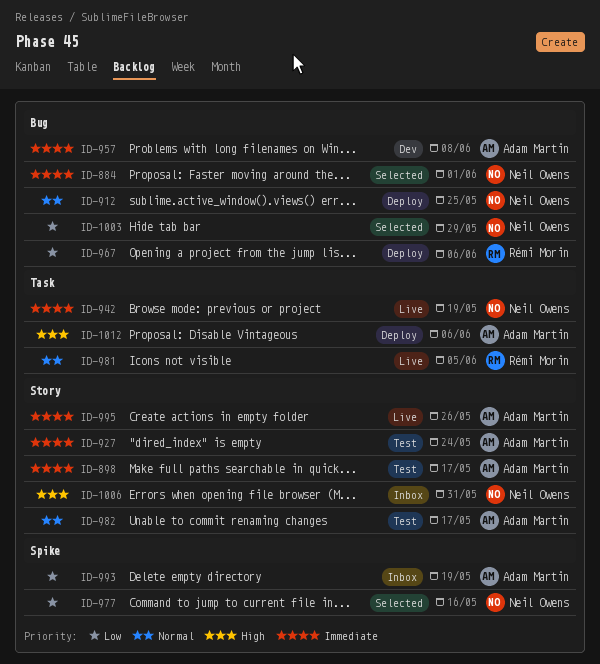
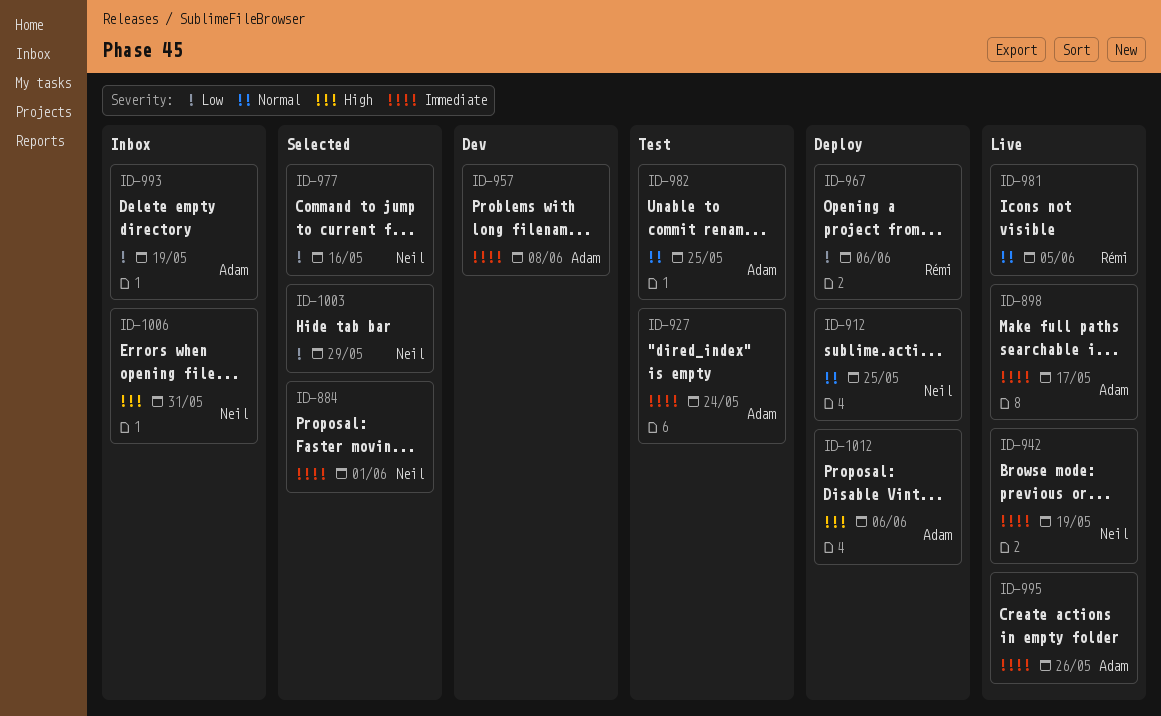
ID-898, status: Test -> Live
ID-982, due: May 17 -> May 25

